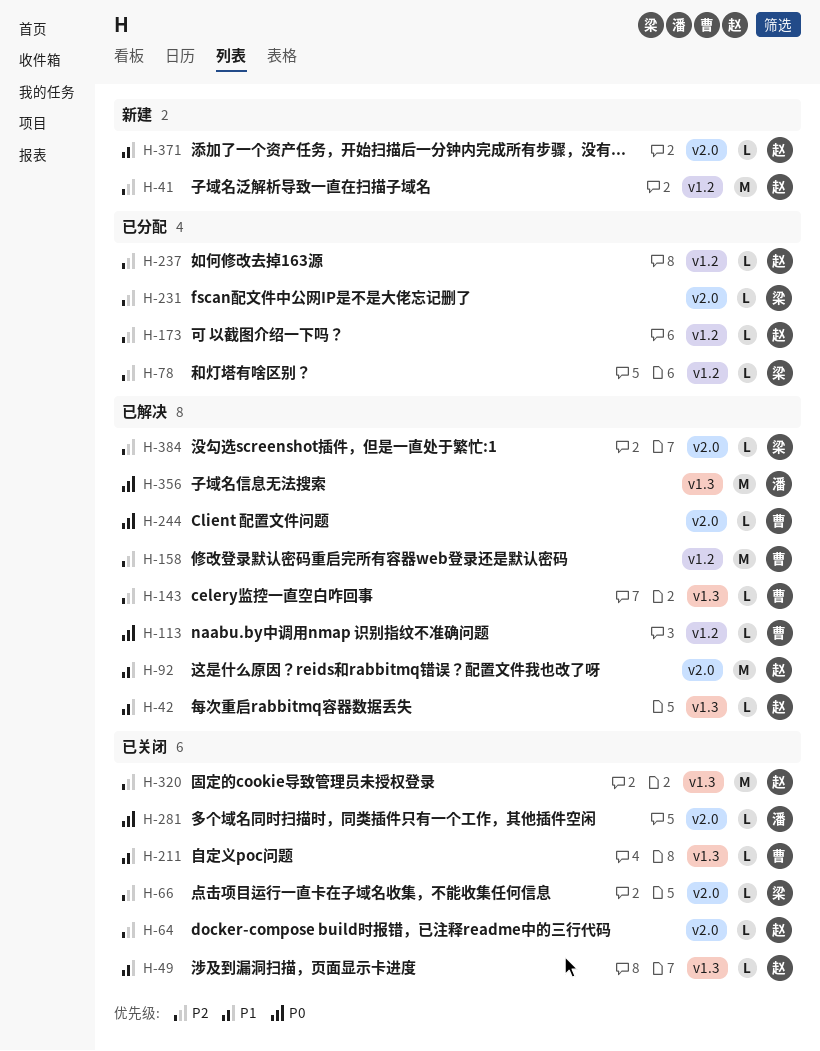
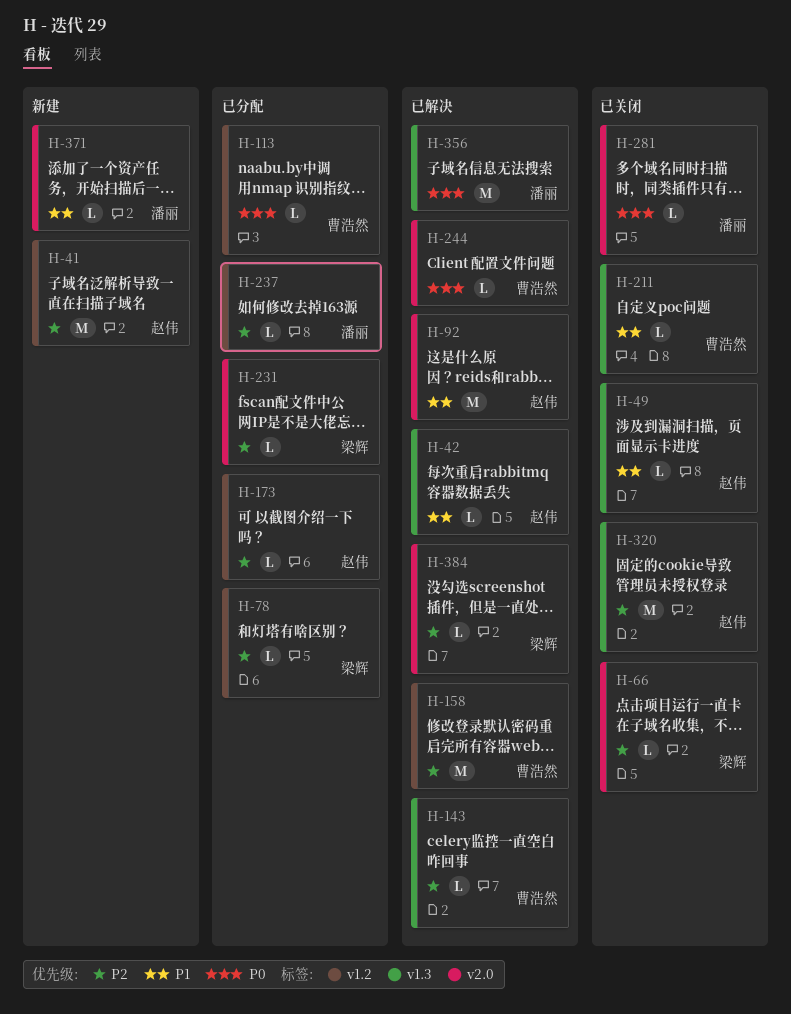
H-64: present -> none
H-113, status: 已解决 -> 已分配
H-237, owner: 赵伟 -> 潘丽
H-371, owner: 赵伟 -> 潘丽

